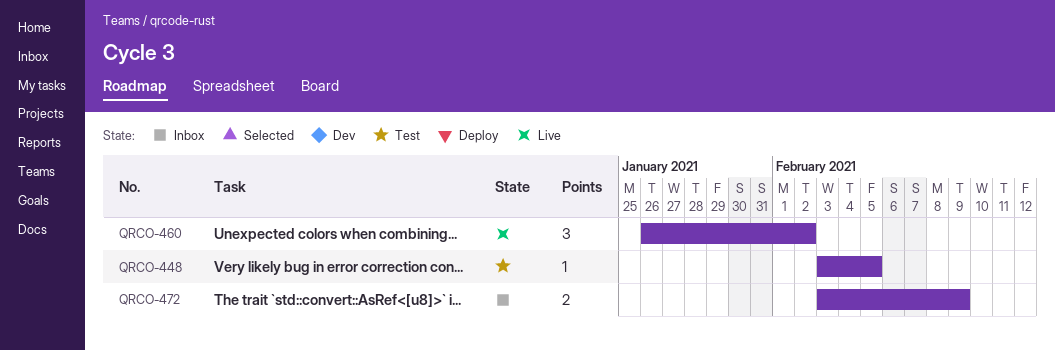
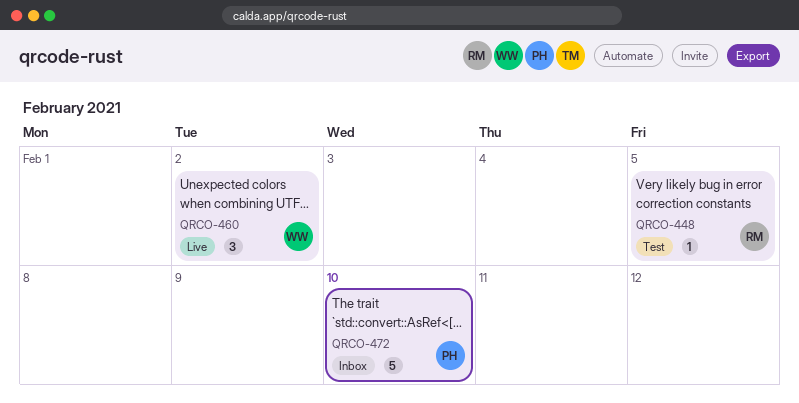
QRCO-472, estimate: 2 -> 5
QRCO-472, due: Feb 9 -> Feb 10

